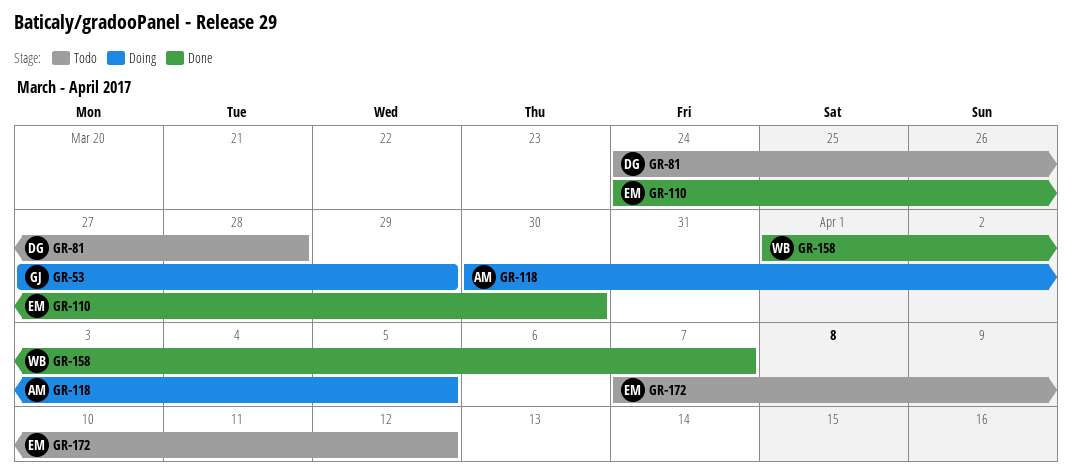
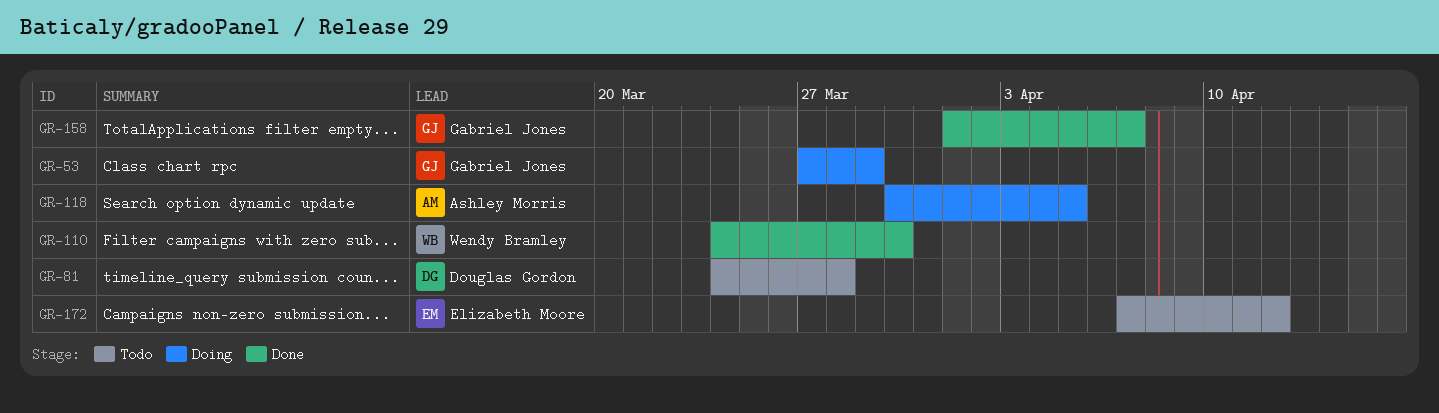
GR-110, owner: Elizabeth Moore -> Wendy Bramley
GR-158, owner: Wendy Bramley -> Gabriel Jones

